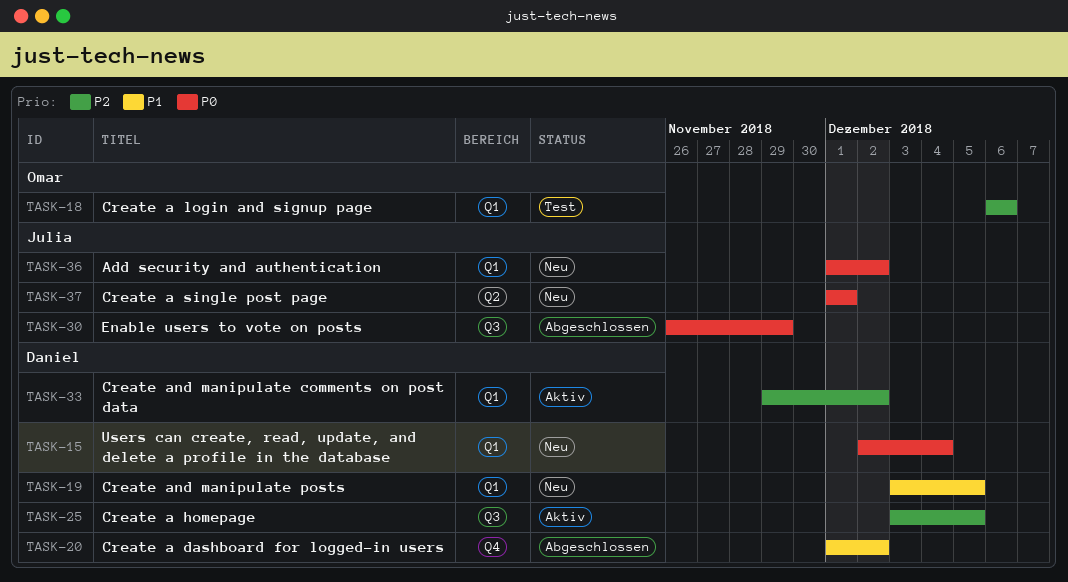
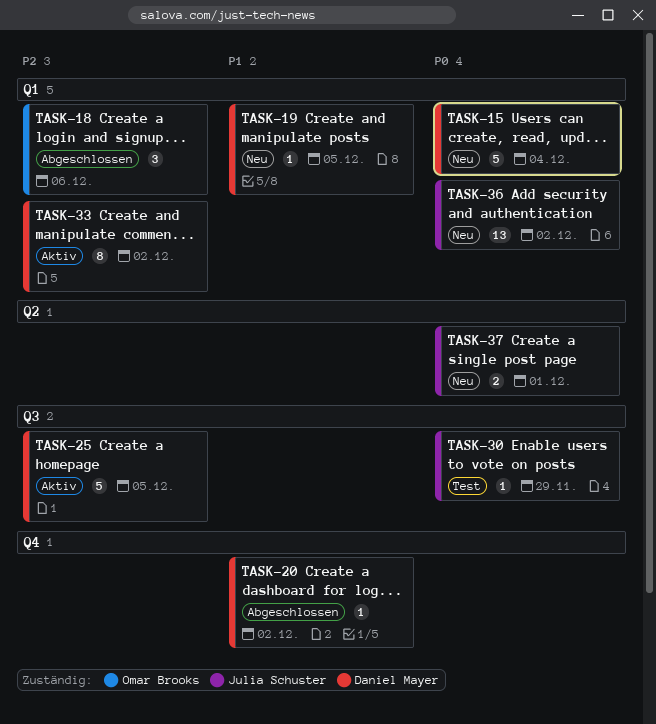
TASK-18, status: Test -> Abgeschlossen
TASK-30, status: Abgeschlossen -> Test

